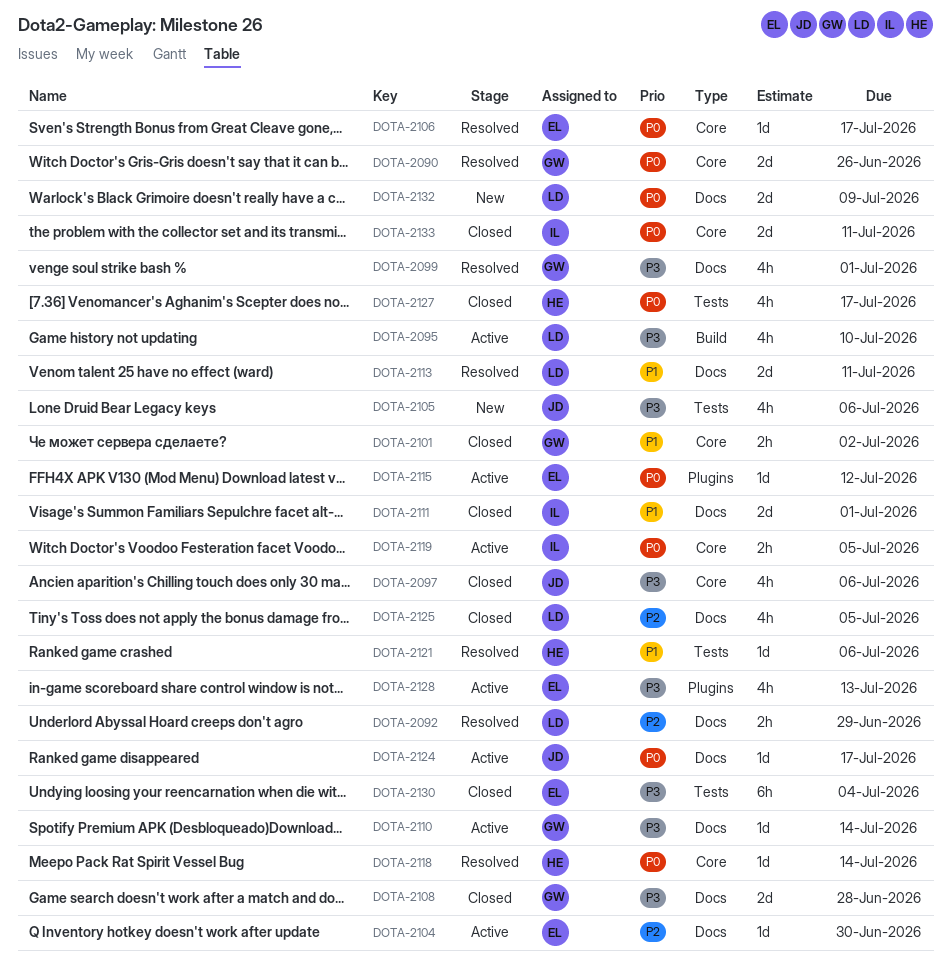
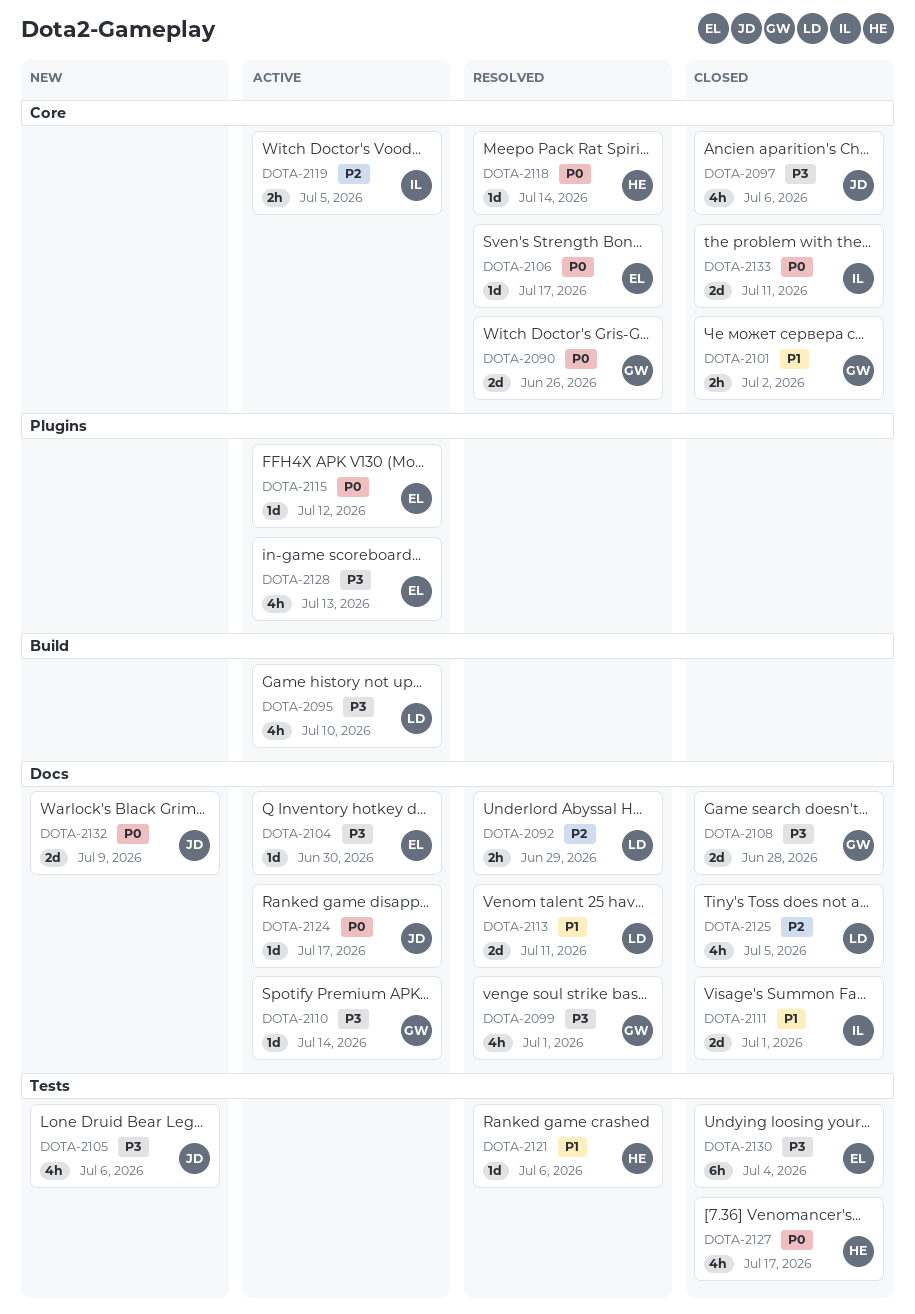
DOTA-2104, priority: P2 -> P3
DOTA-2119, priority: P0 -> P2
DOTA-2132, owner: LD -> JD

